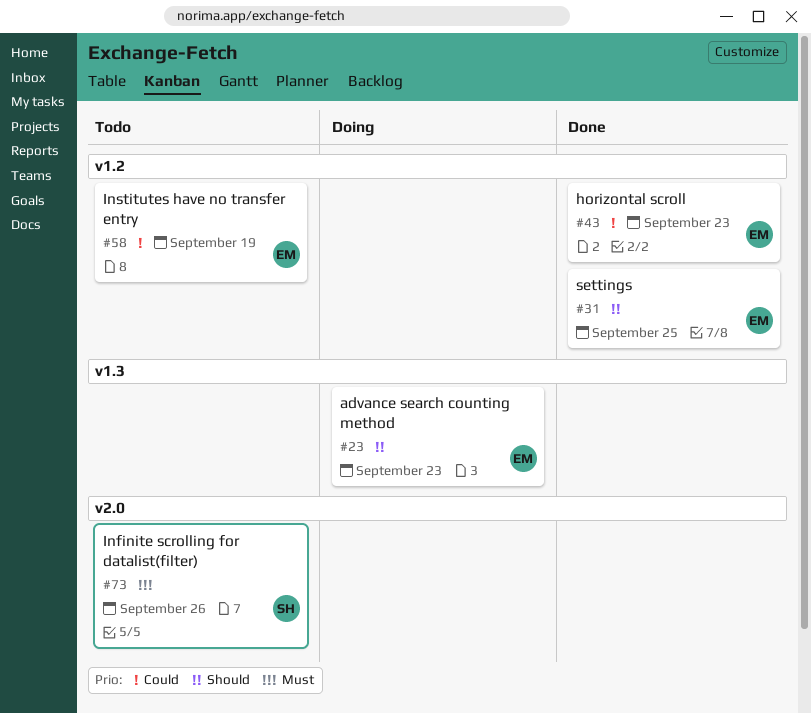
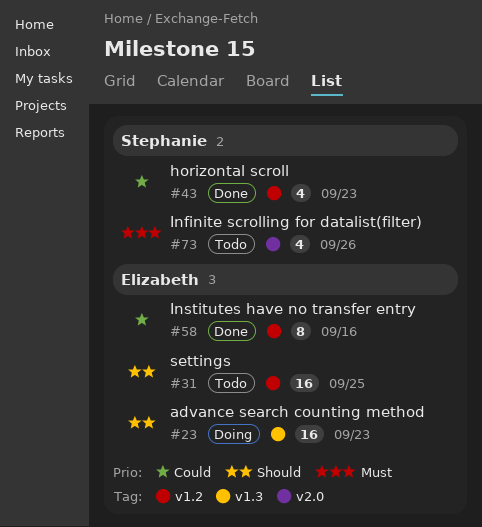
#31, status: Done -> Todo
#43, owner: Elizabeth -> Stephanie
#58, status: Todo -> Done
#58, due: Sep 19 -> Sep 16

